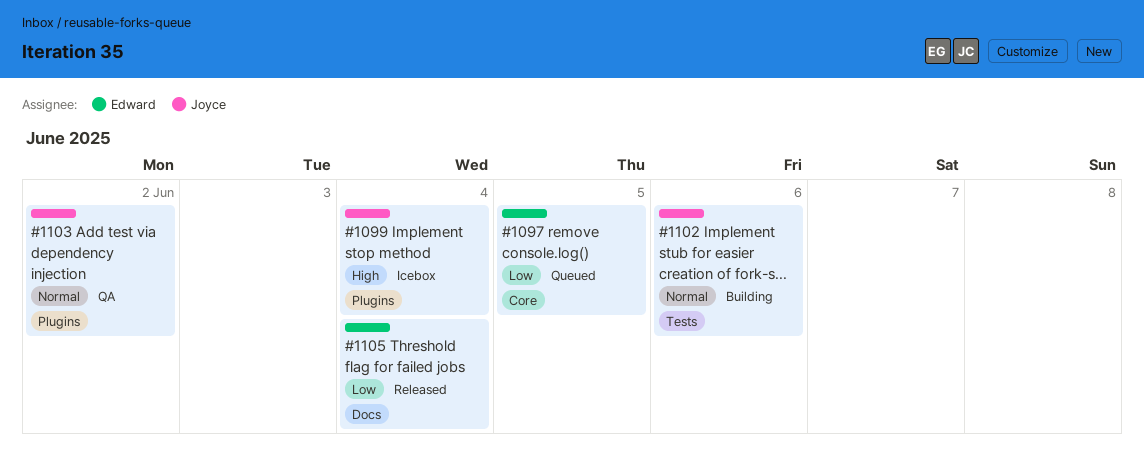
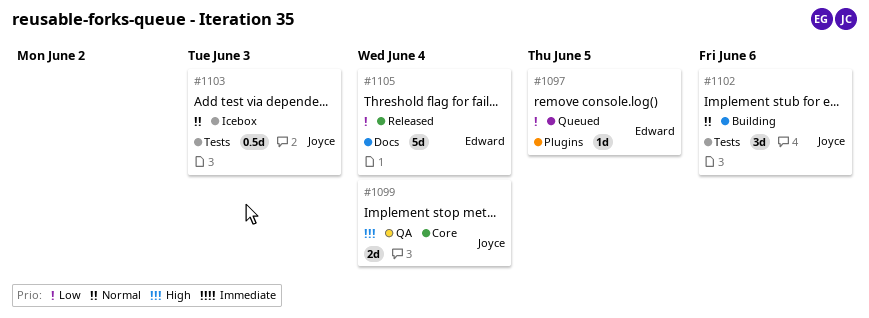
#1097, label: Core -> Plugins
#1099, status: Icebox -> QA
#1099, label: Plugins -> Core
#1103, status: QA -> Icebox
#1103, label: Plugins -> Tests
#1103, due: Jun 2 -> Jun 3

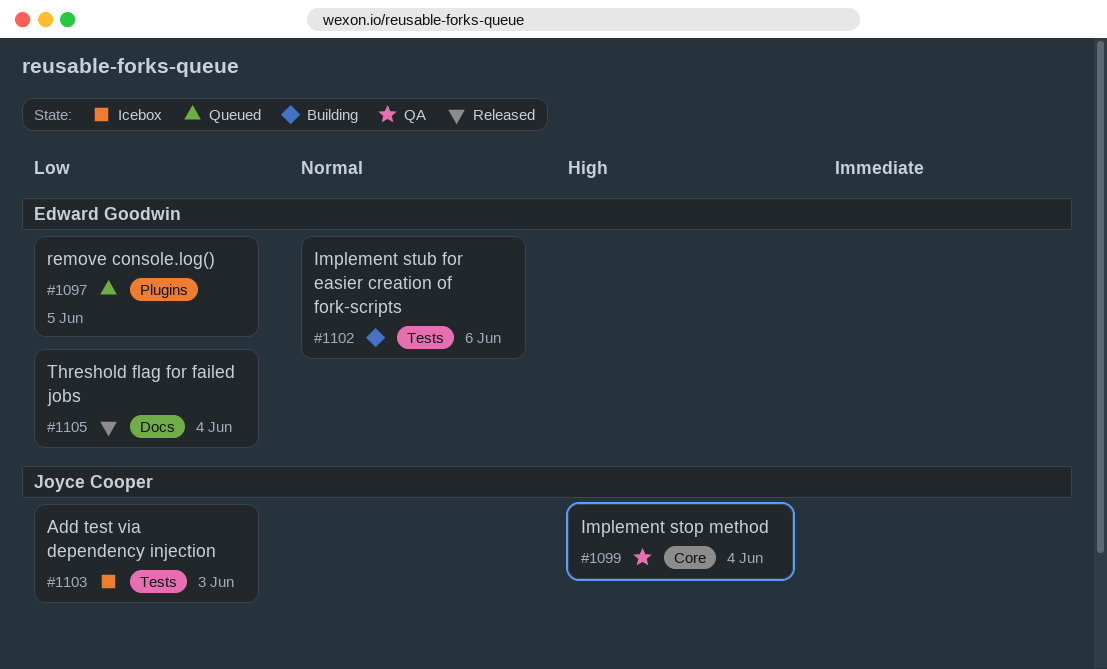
#1102, owner: Joyce Cooper -> Edward Goodwin
#1103, priority: Normal -> Low

